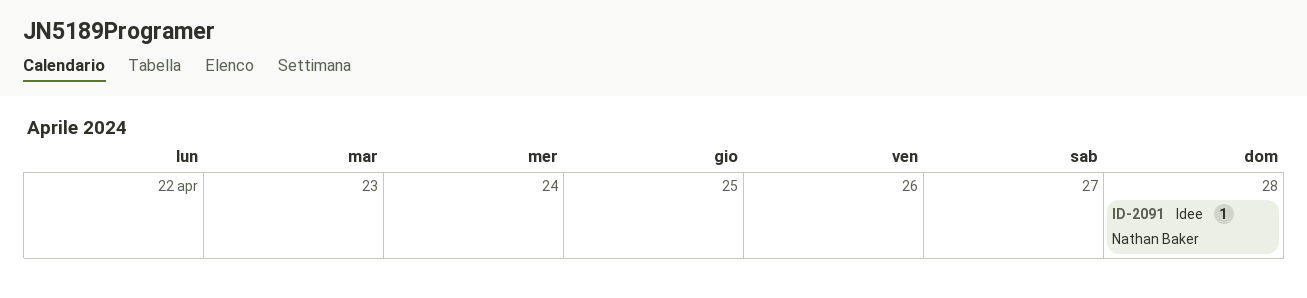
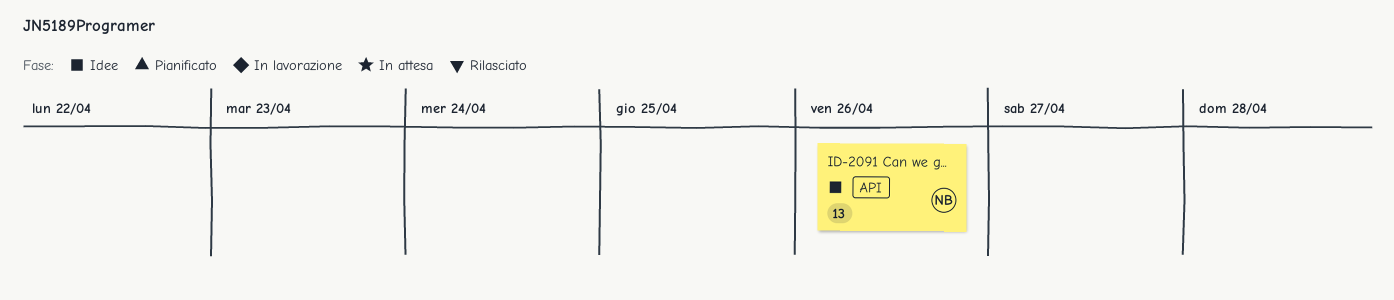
ID-2091, estimate: 1 -> 13
ID-2091, due: Apr 28 -> Apr 26

